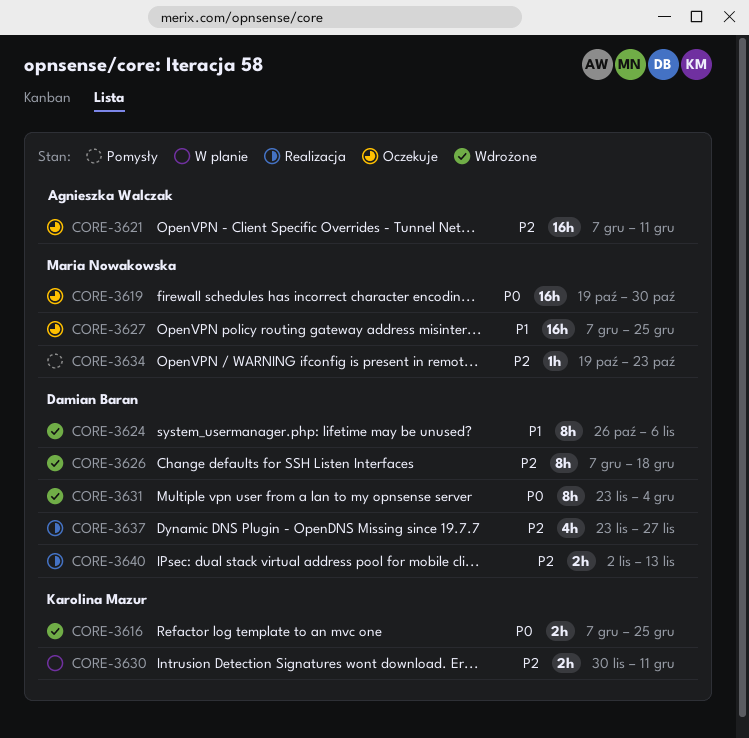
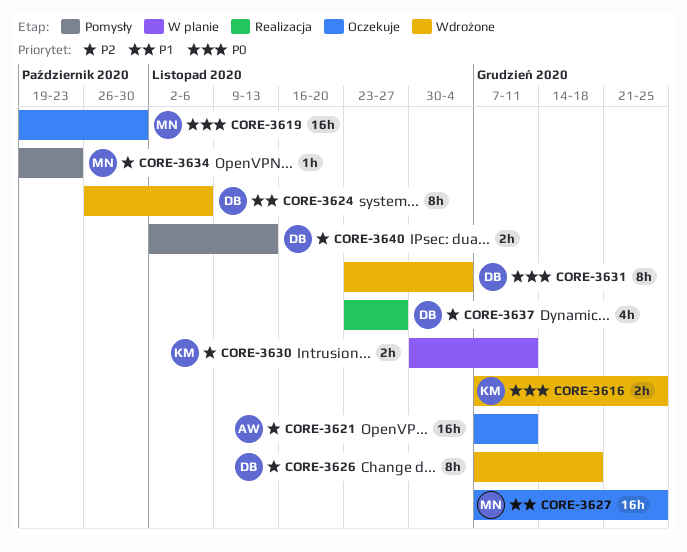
CORE-3640, status: Realizacja -> Pomysły

